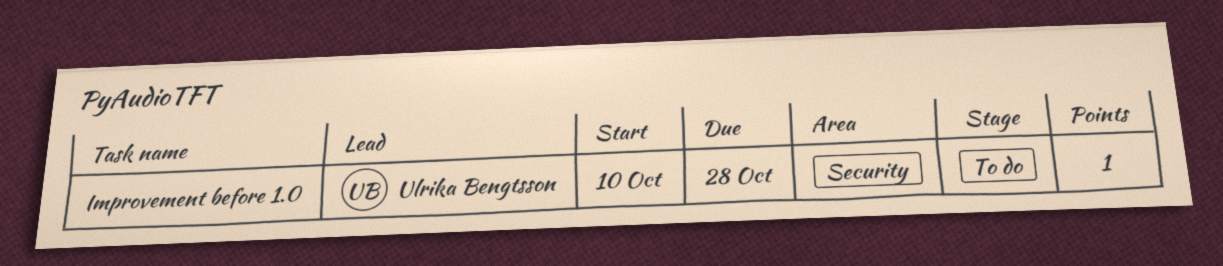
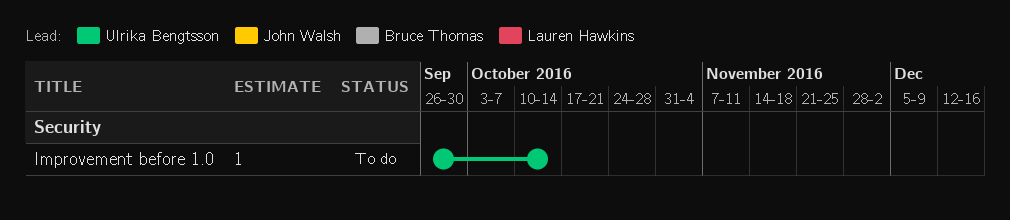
Improvement before 1.0, start: Oct 10 -> Sep 26
Improvement before 1.0, due: Oct 28 -> Oct 14

